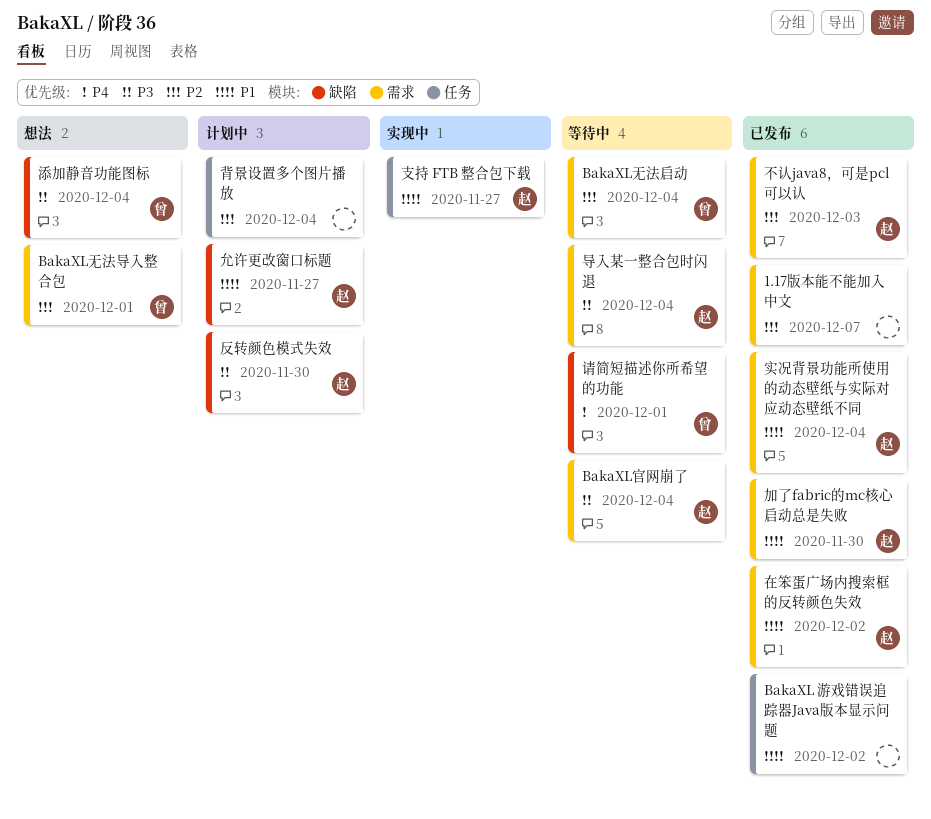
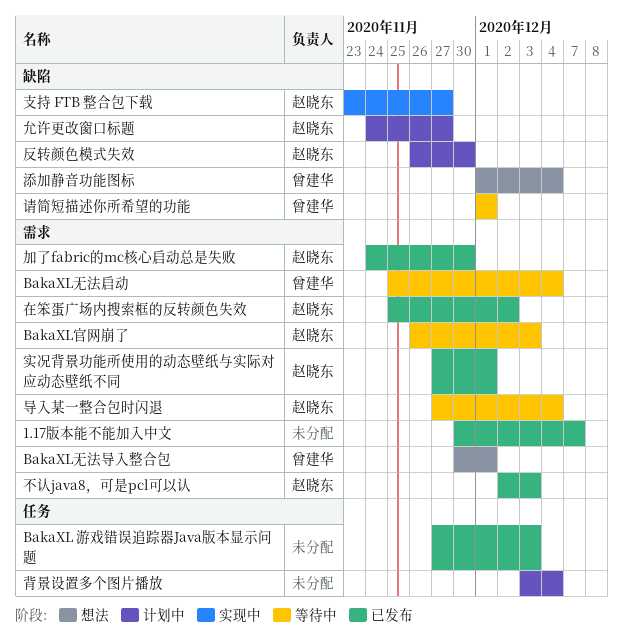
BakaXL 游戏错误追踪器Java版本显示问题, due: Dec 2 -> Dec 3
BakaXL官网崩了, due: Dec 4 -> Dec 3
实况背景功能所使用的动态壁纸与实际对应动态壁纸不同, due: Dec 4 -> Dec 1
支持 FTB 整合包下载, label: 任务 -> 缺陷

